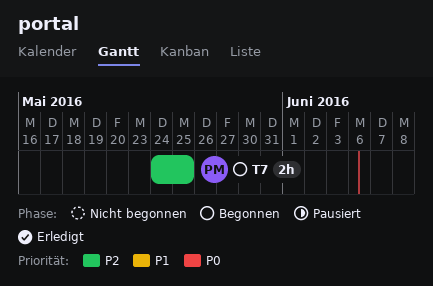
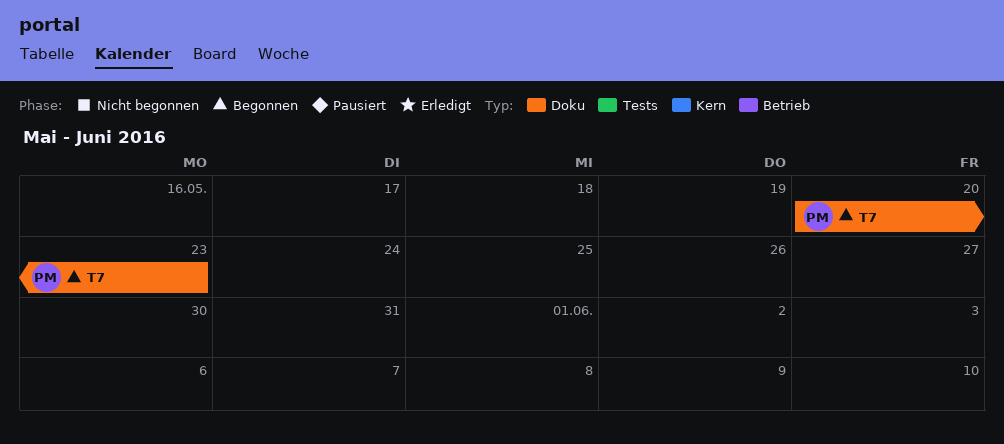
T7, start: May 24 -> May 20
T7, due: May 25 -> May 23

